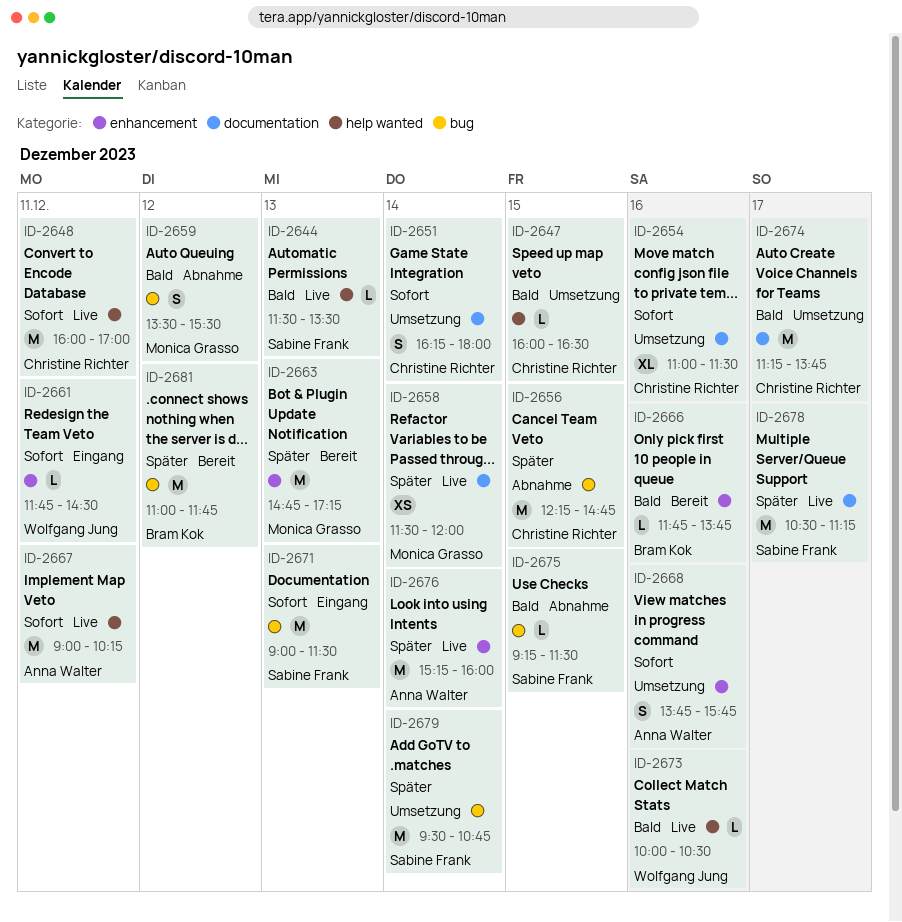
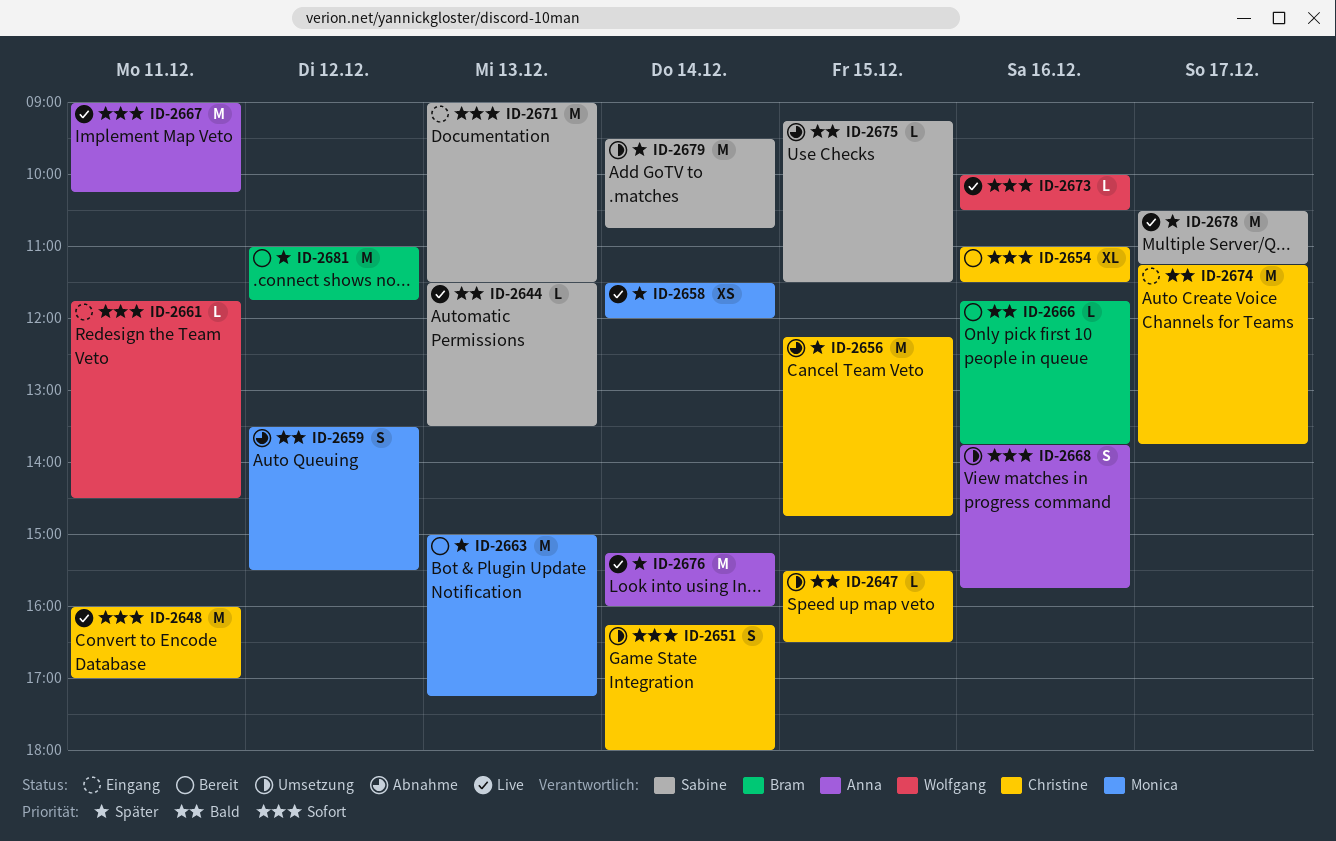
ID-2647, begins: 16:00 -> 15:30
ID-2654, status: Umsetzung -> Bereit
ID-2663, begins: 14:45 -> 15:00
ID-2673, priority: Bald -> Sofort
ID-2674, status: Umsetzung -> Eingang

